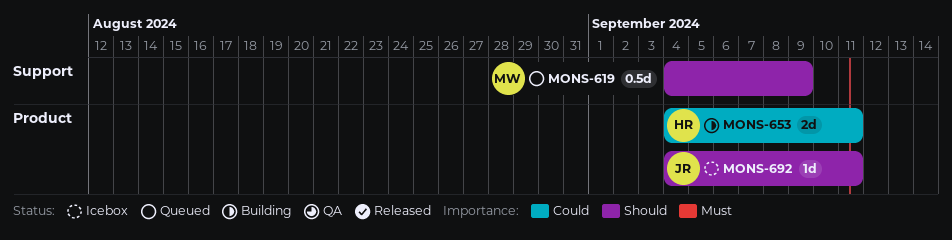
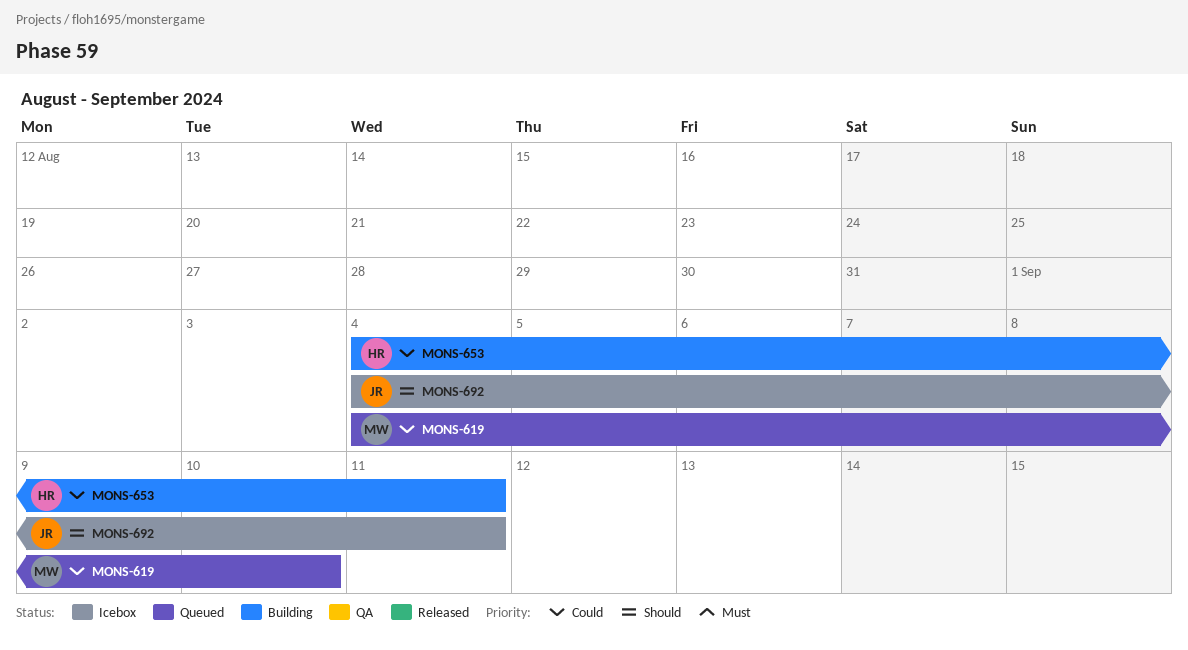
MONS-619, priority: Should -> Could
MONS-619, due: Sep 9 -> Sep 10

